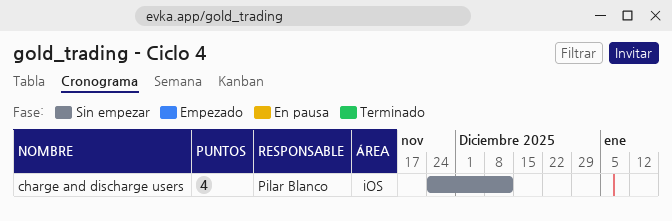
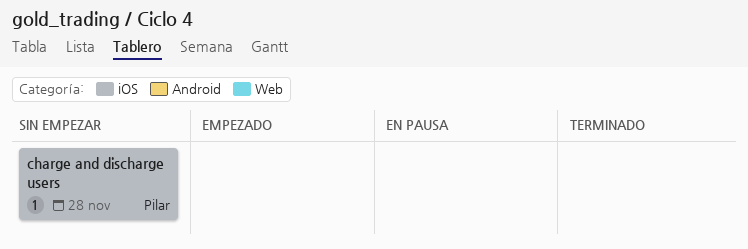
charge and discharge users, estimate: 4 -> 1
charge and discharge users, due: Dec 12 -> Nov 28

